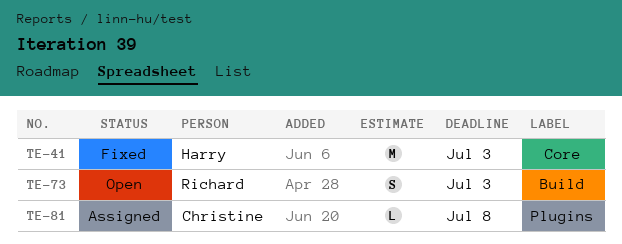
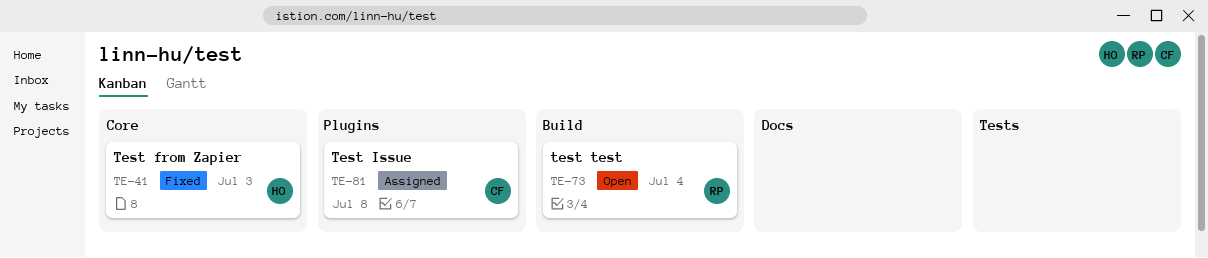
TE-73, due: Jul 3 -> Jul 4

